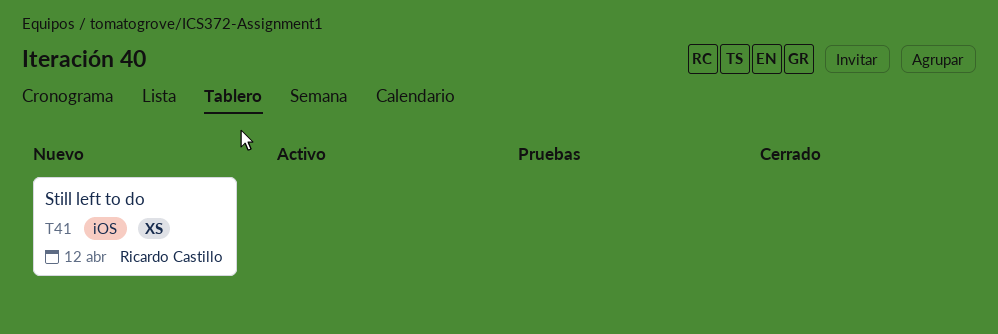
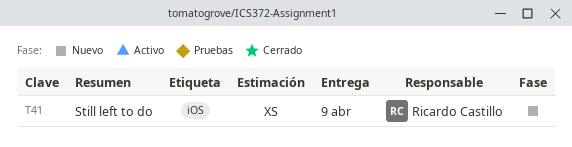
T41, due: Apr 12 -> Apr 9

